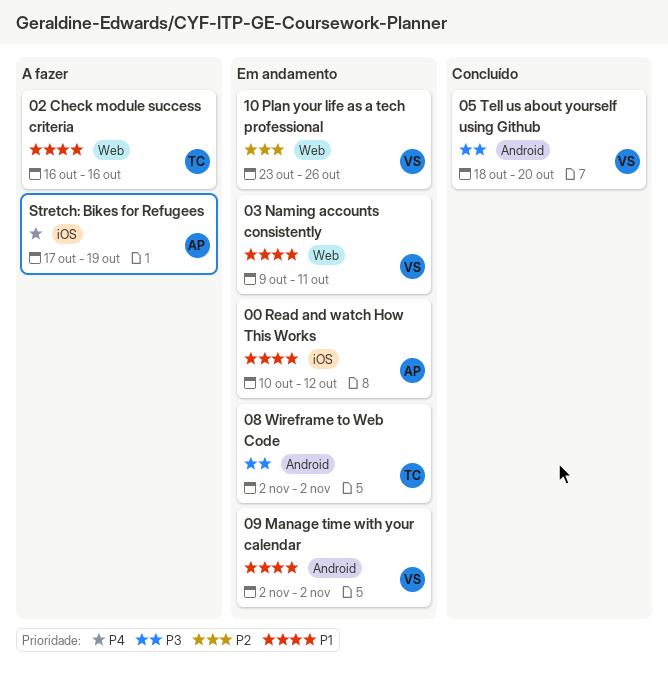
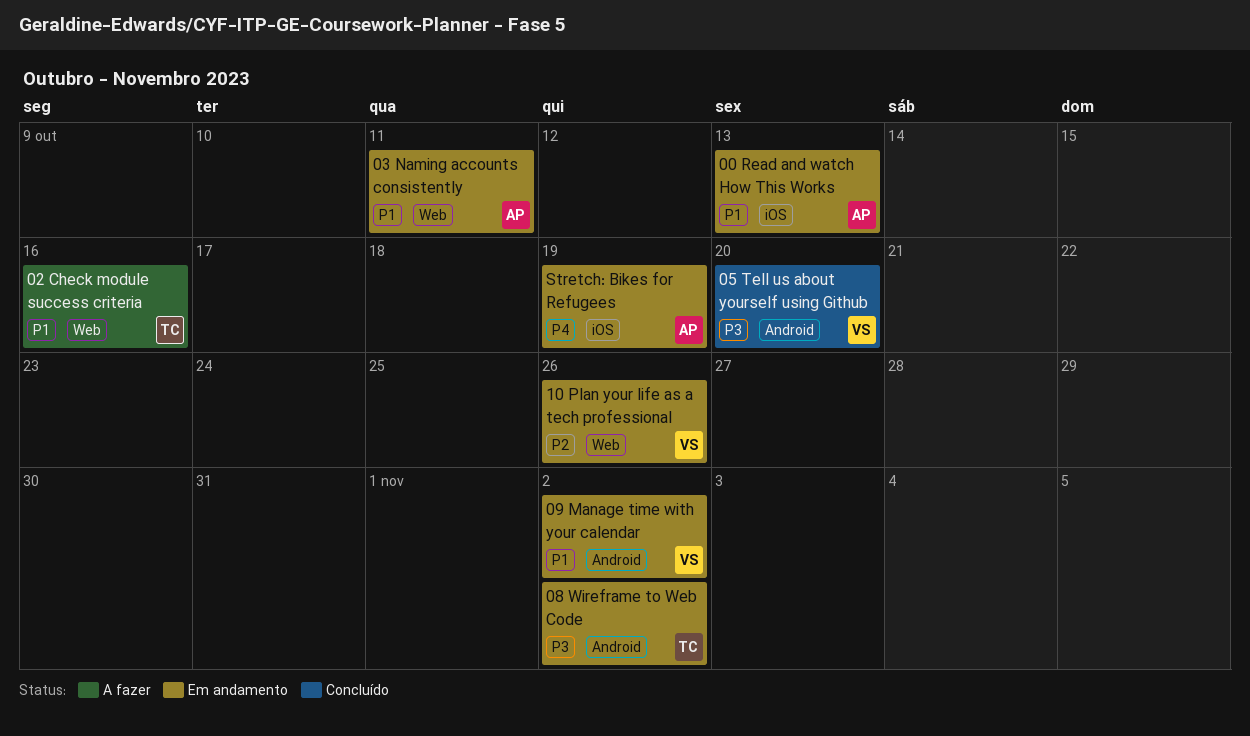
00 Read and watch How This Works, due: Oct 12 -> Oct 13
03 Naming accounts consistently, owner: VS -> AP
Stretch: Bikes for Refugees, status: A fazer -> Em andamento

